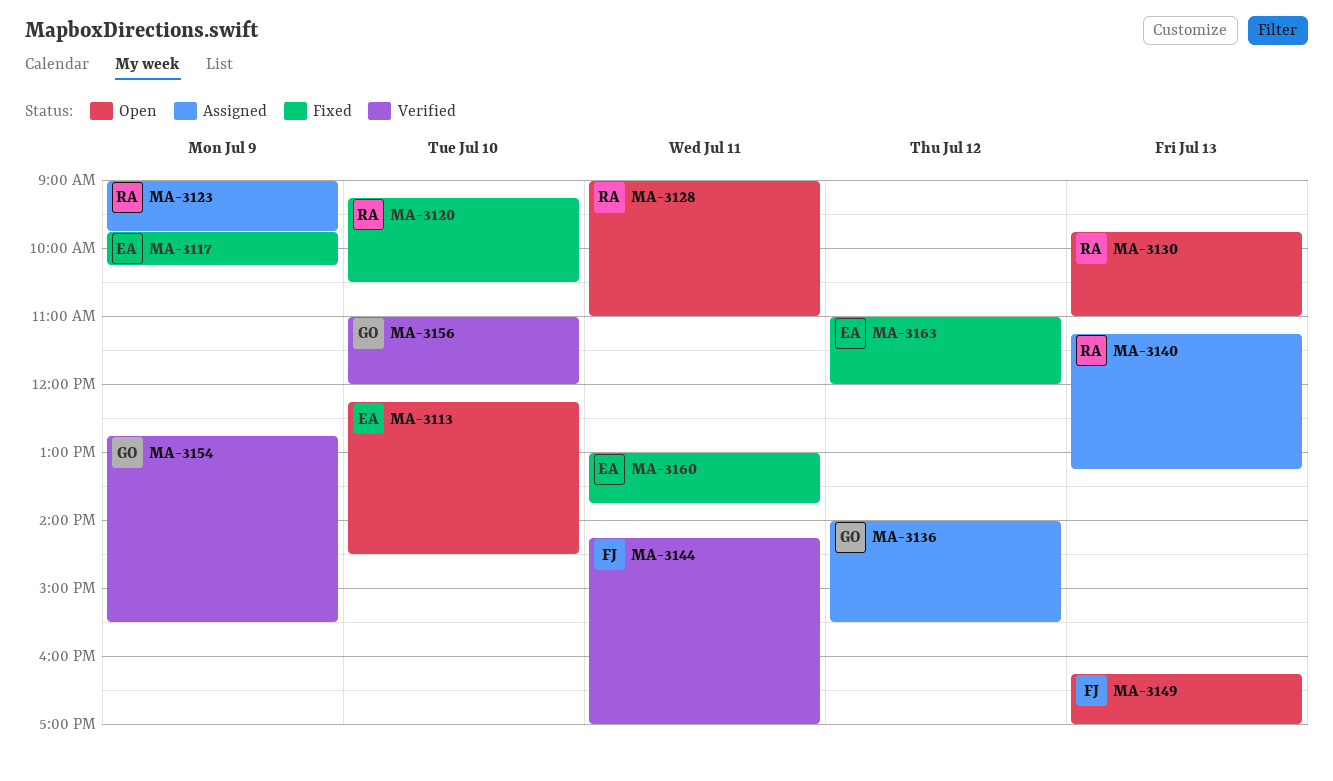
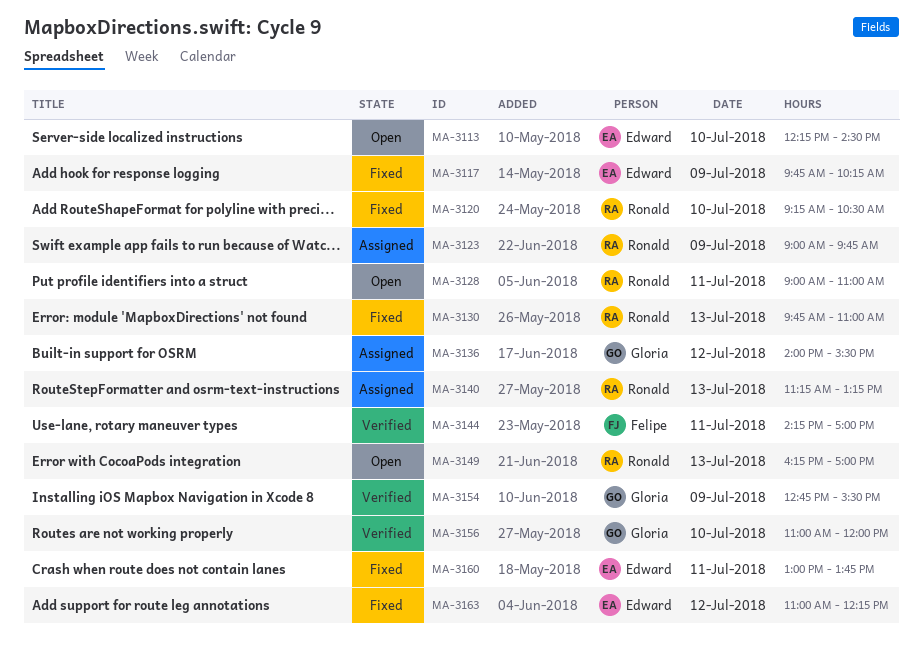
MA-3130, status: Open -> Fixed
MA-3149, owner: Felipe -> Ronald
MA-3163, ends: 12:00 -> 12:15

